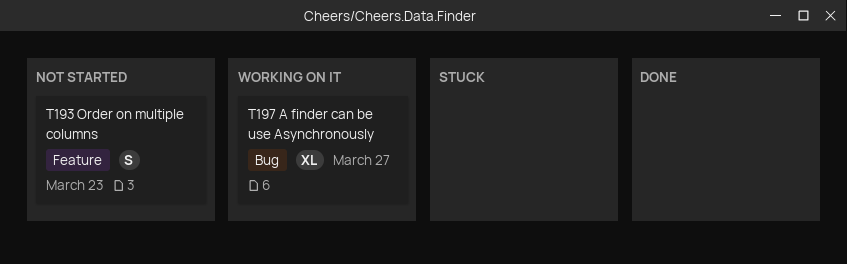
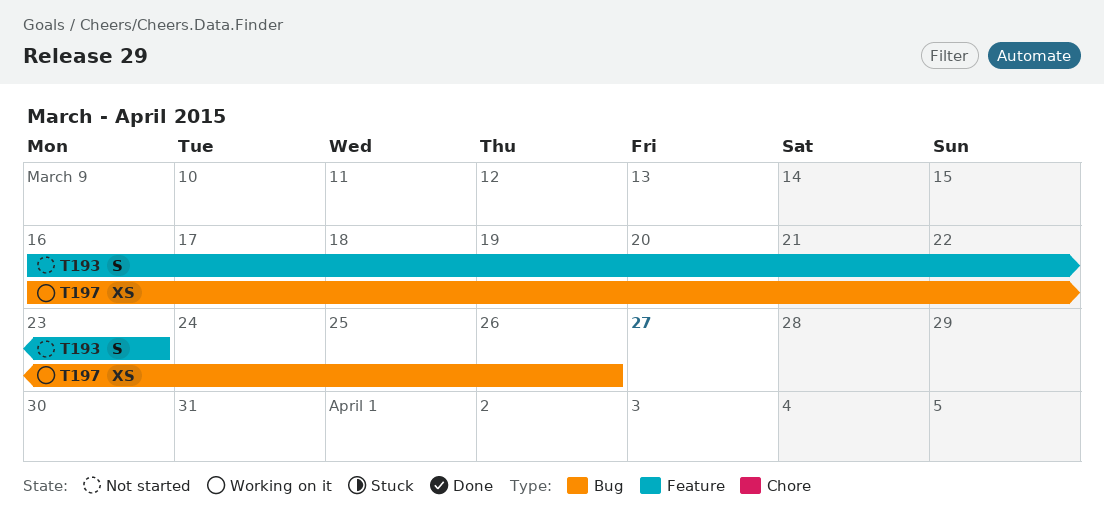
T197, estimate: XL -> XS
T197, due: Mar 27 -> Mar 26

